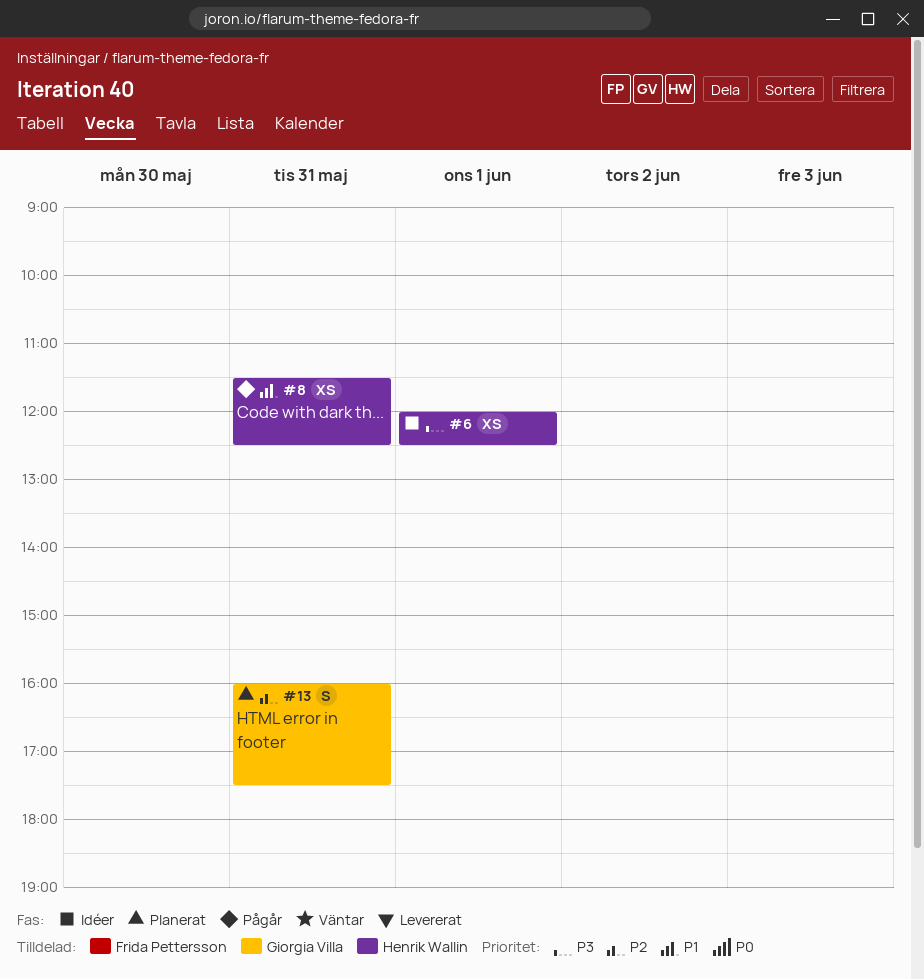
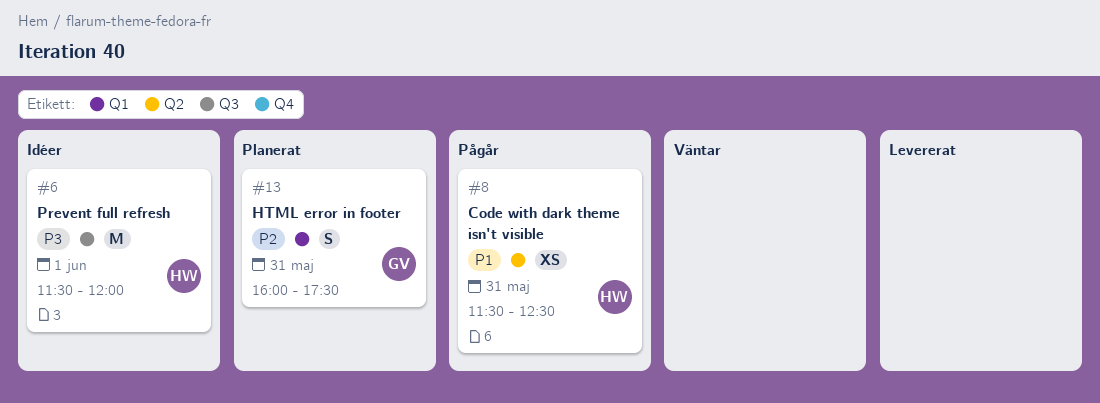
#6, estimate: XS -> M
#6, begins: 12:00 -> 11:30
#6, ends: 12:30 -> 12:00

